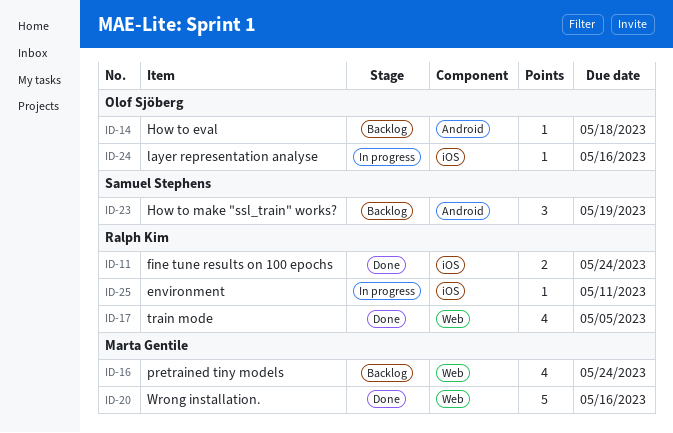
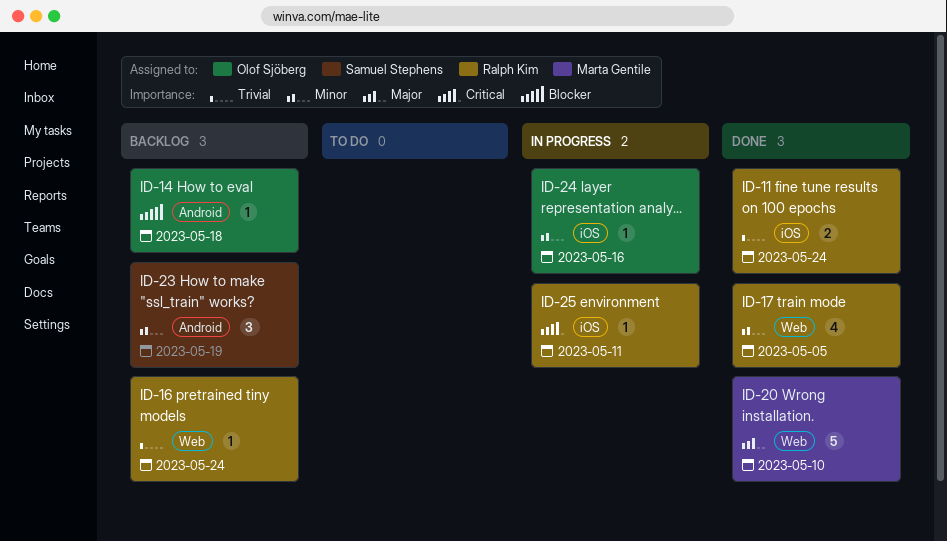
ID-16, owner: Marta Gentile -> Ralph Kim
ID-16, estimate: 4 -> 1
ID-20, due: May 16 -> May 10

